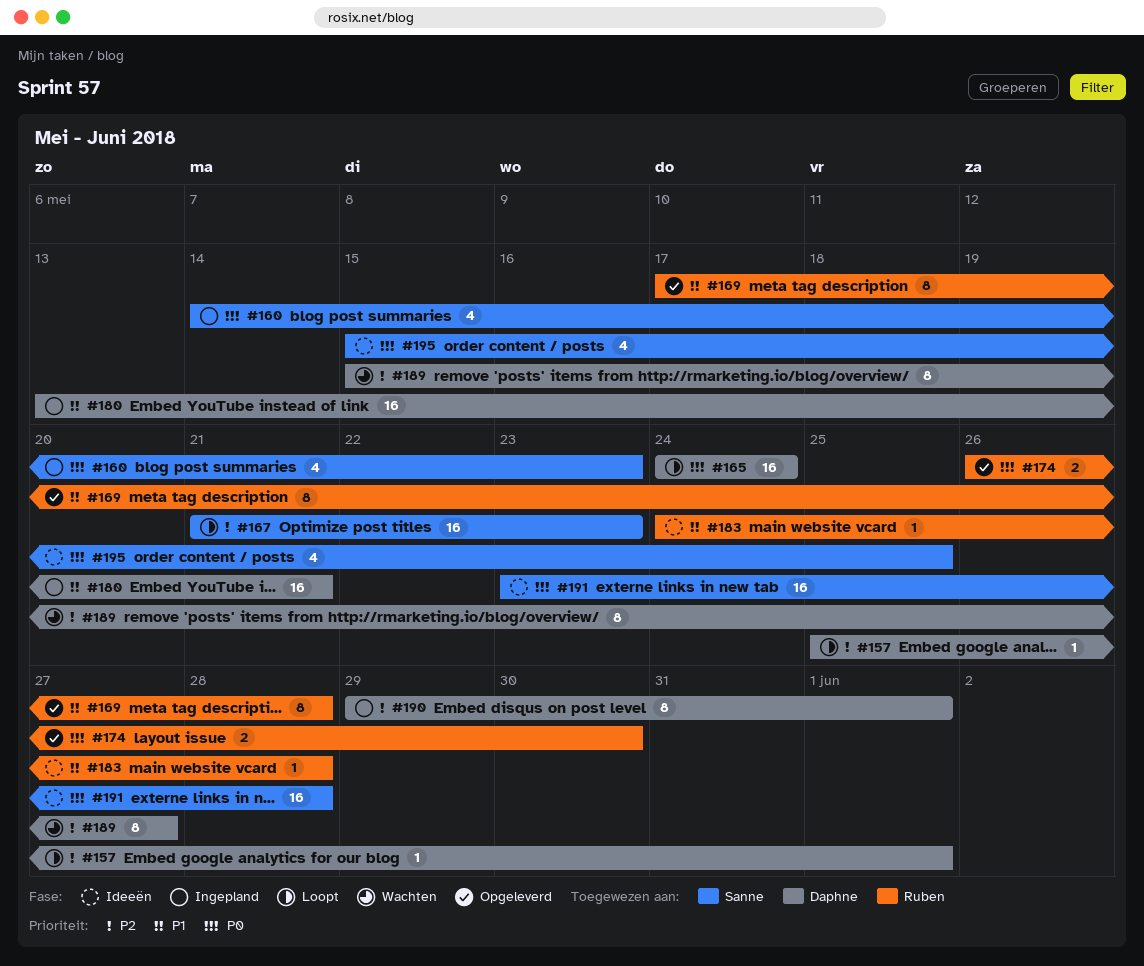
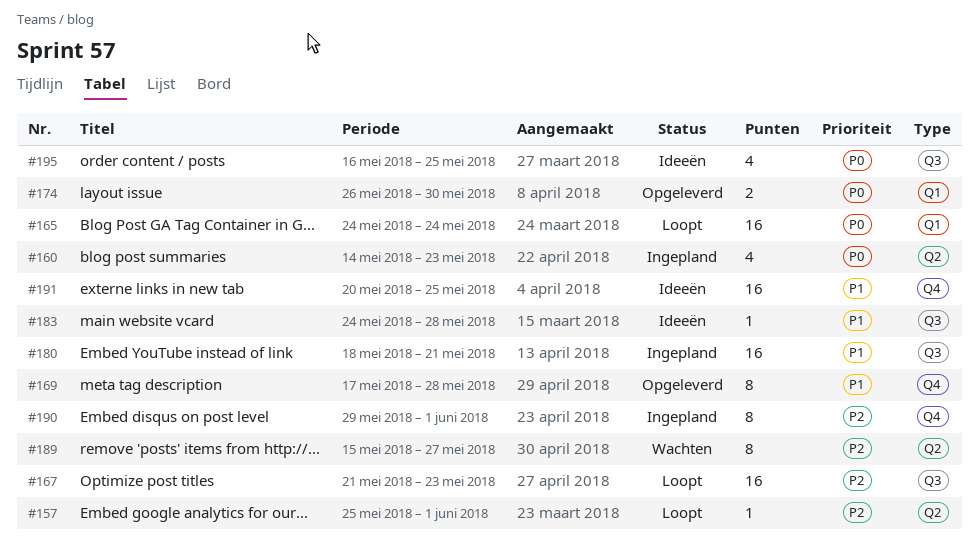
#180, start: May 13 -> May 18
#191, priority: P0 -> P1
#191, start: May 23 -> May 20
#191, due: May 28 -> May 25
#195, start: May 15 -> May 16

